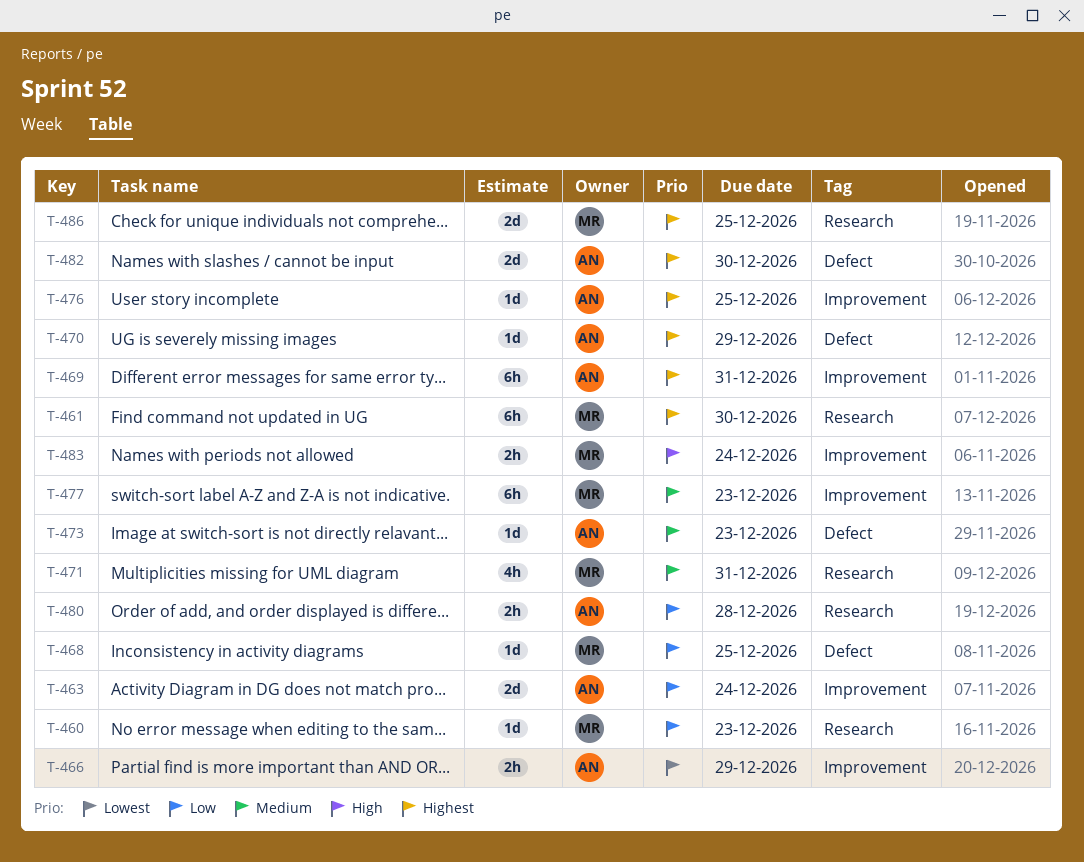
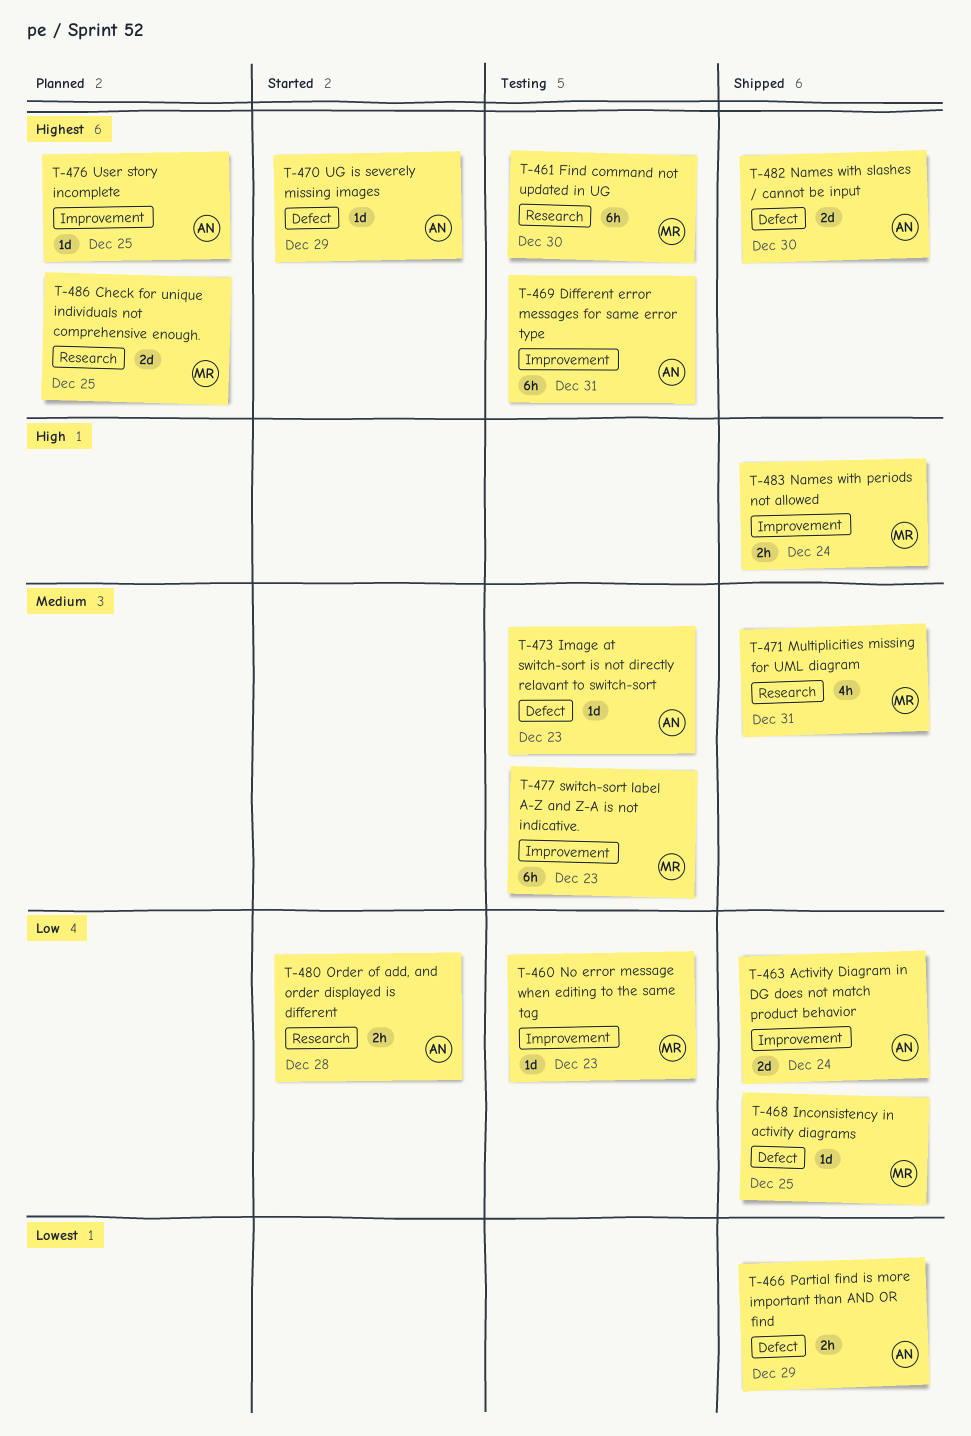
T-460, label: Research -> Improvement
T-466, label: Improvement -> Defect

